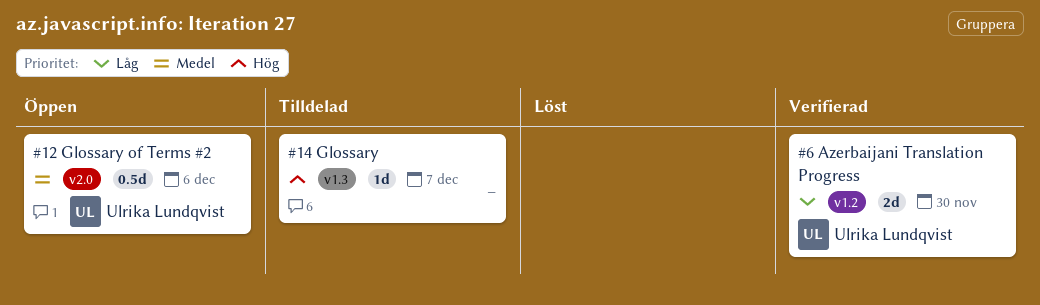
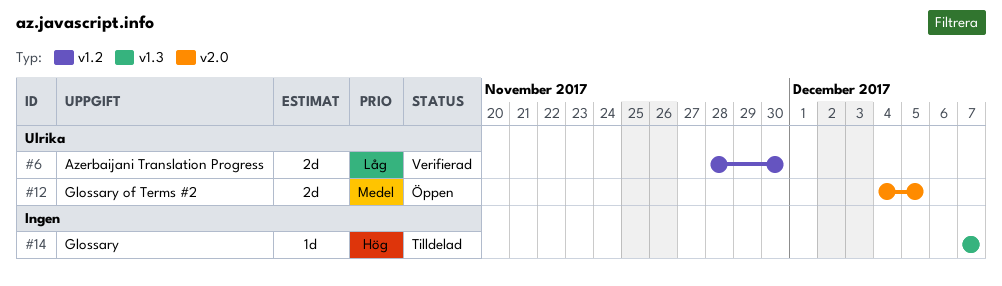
#12, estimate: 0.5d -> 2d
#12, due: Dec 6 -> Dec 5

